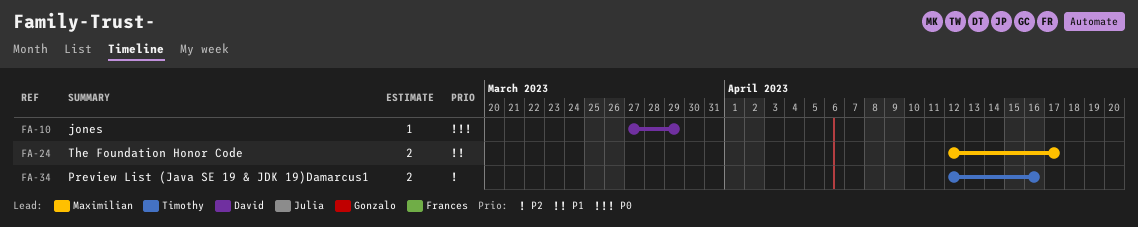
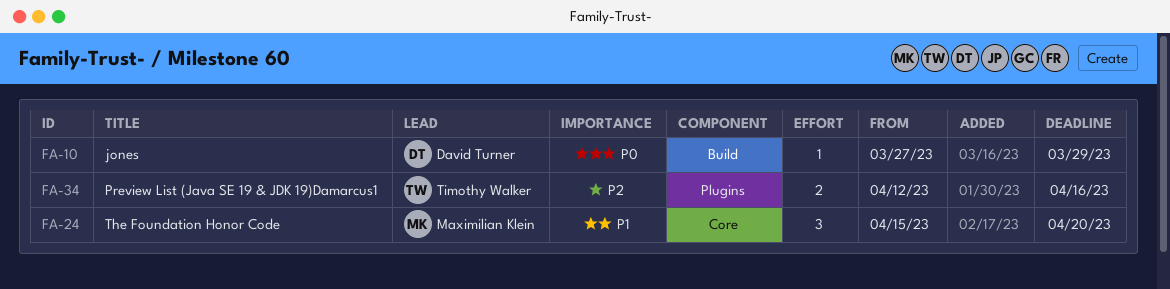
FA-24, estimate: 2 -> 3
FA-24, start: Apr 12 -> Apr 15
FA-24, due: Apr 17 -> Apr 20

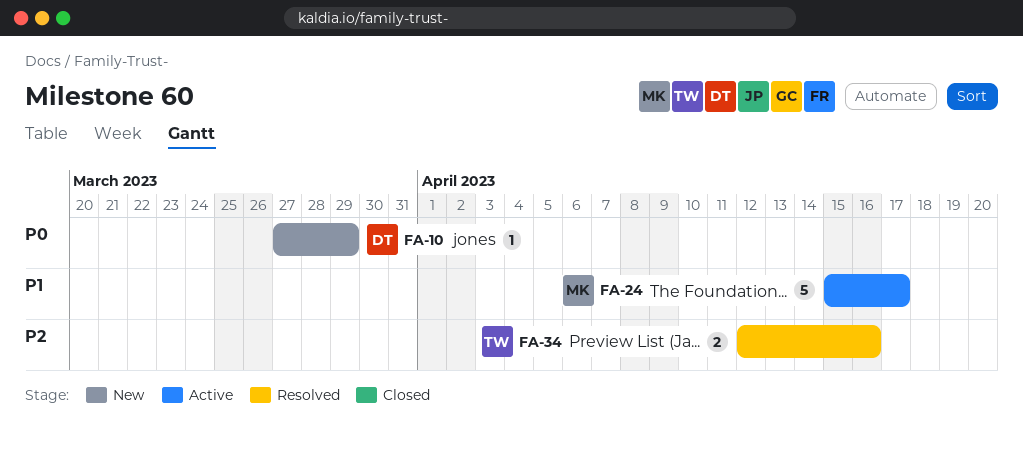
FA-24, estimate: 3 -> 5
FA-24, due: Apr 20 -> Apr 17

